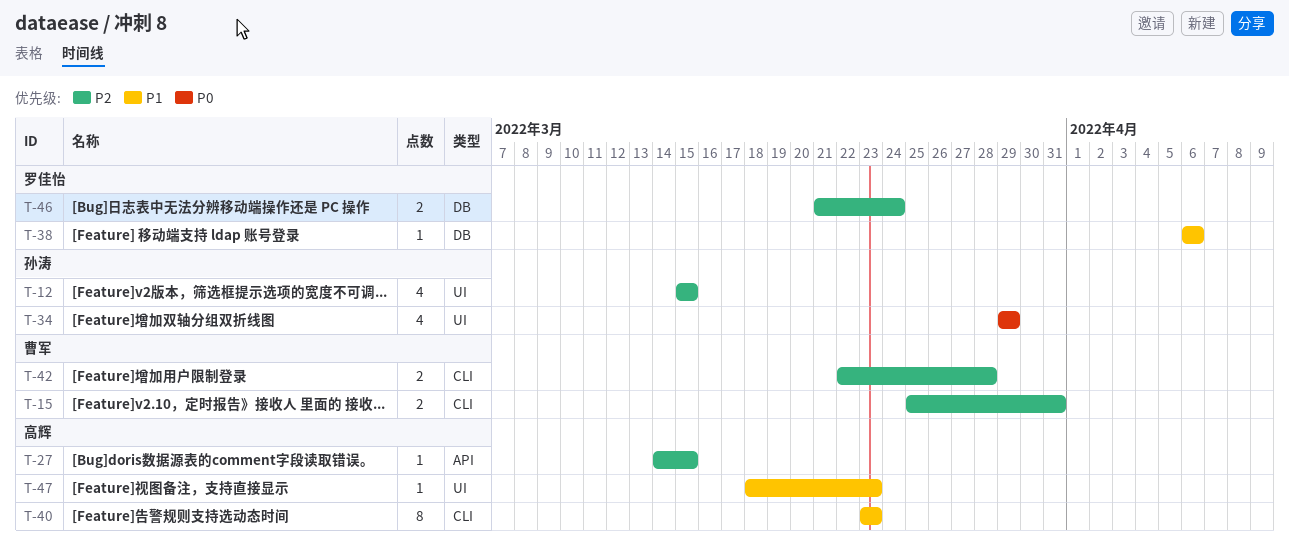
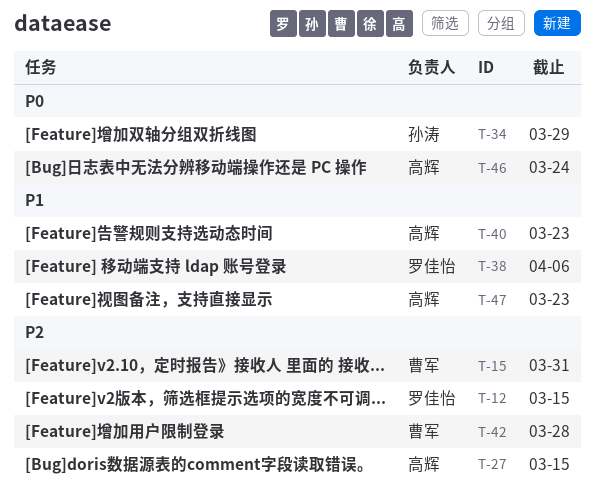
T-12, owner: 孙涛 -> 罗佳怡
T-46, owner: 罗佳怡 -> 高辉
T-46, priority: P2 -> P0

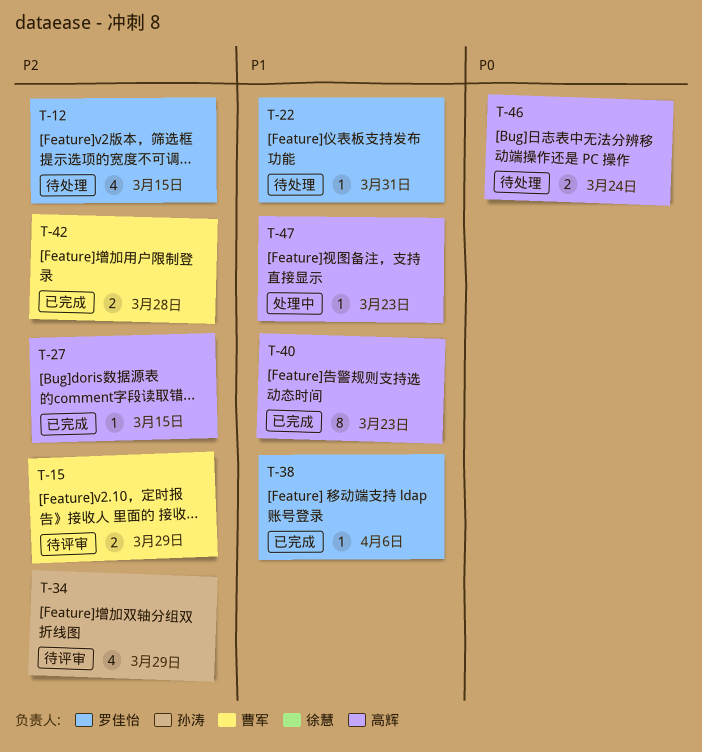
T-15, due: Mar 31 -> Mar 29
T-22: none -> present
T-34, priority: P0 -> P2

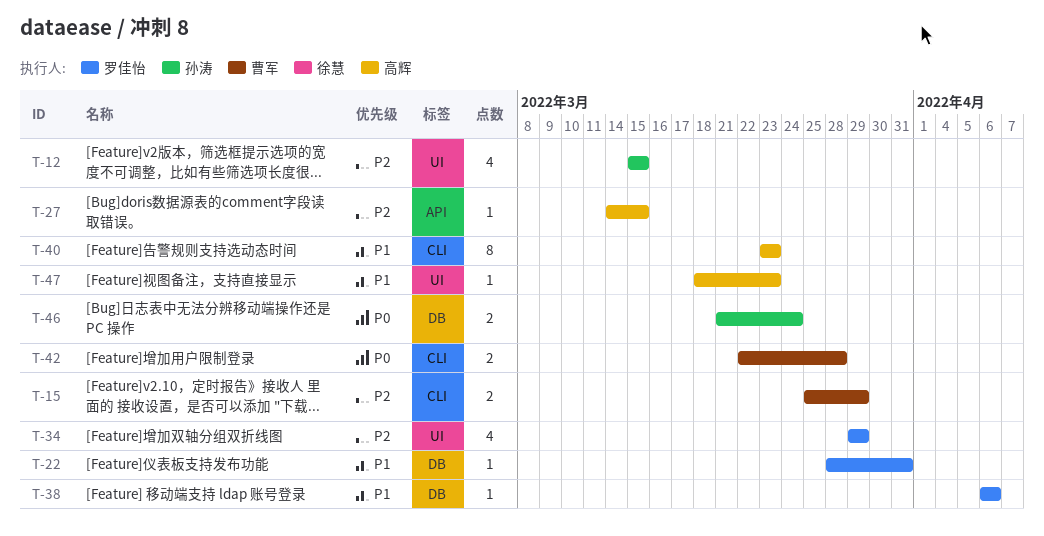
T-12, owner: 罗佳怡 -> 孙涛
T-34, owner: 孙涛 -> 罗佳怡
T-42, priority: P2 -> P0
T-46, owner: 高辉 -> 孙涛

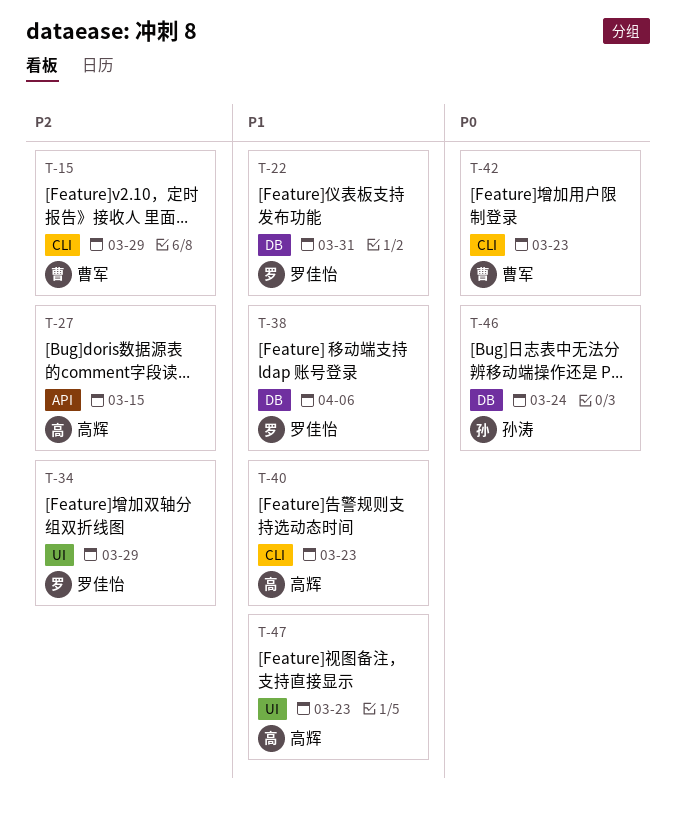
T-12: present -> none
T-42, due: Mar 28 -> Mar 23

